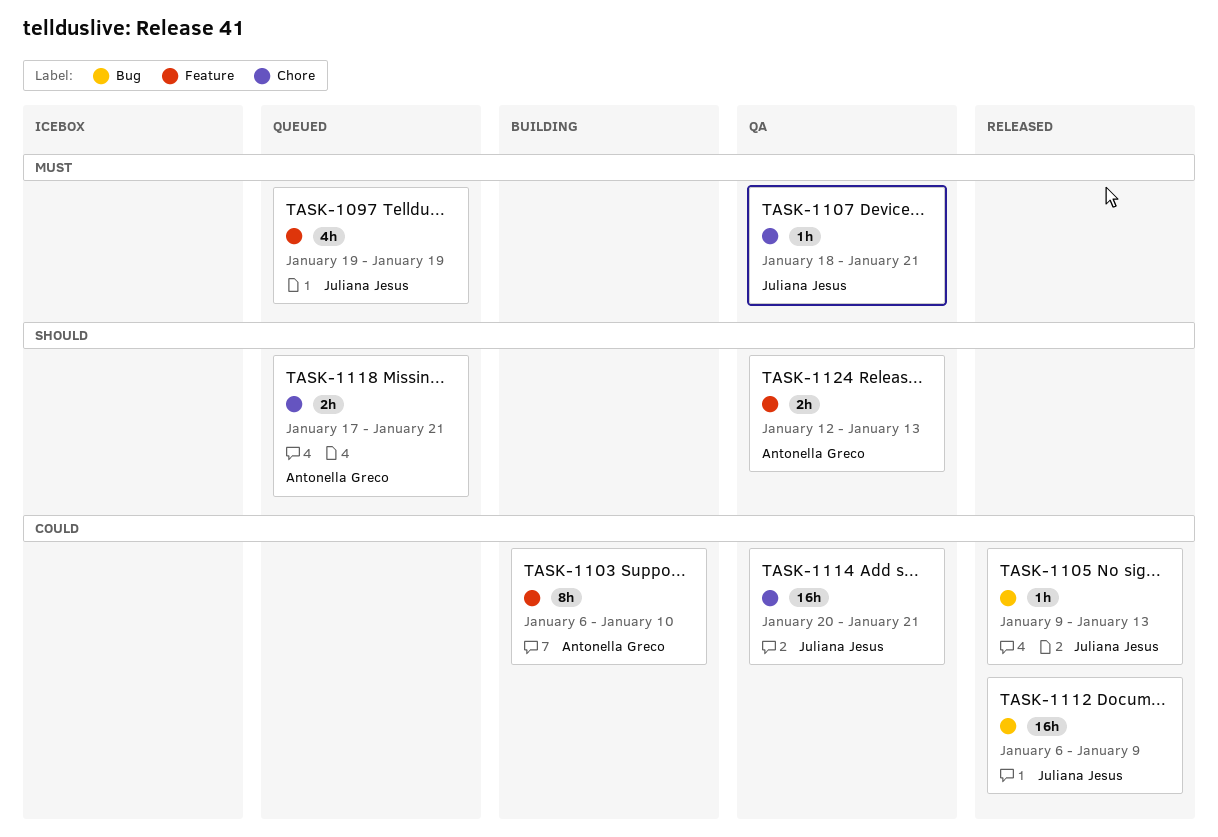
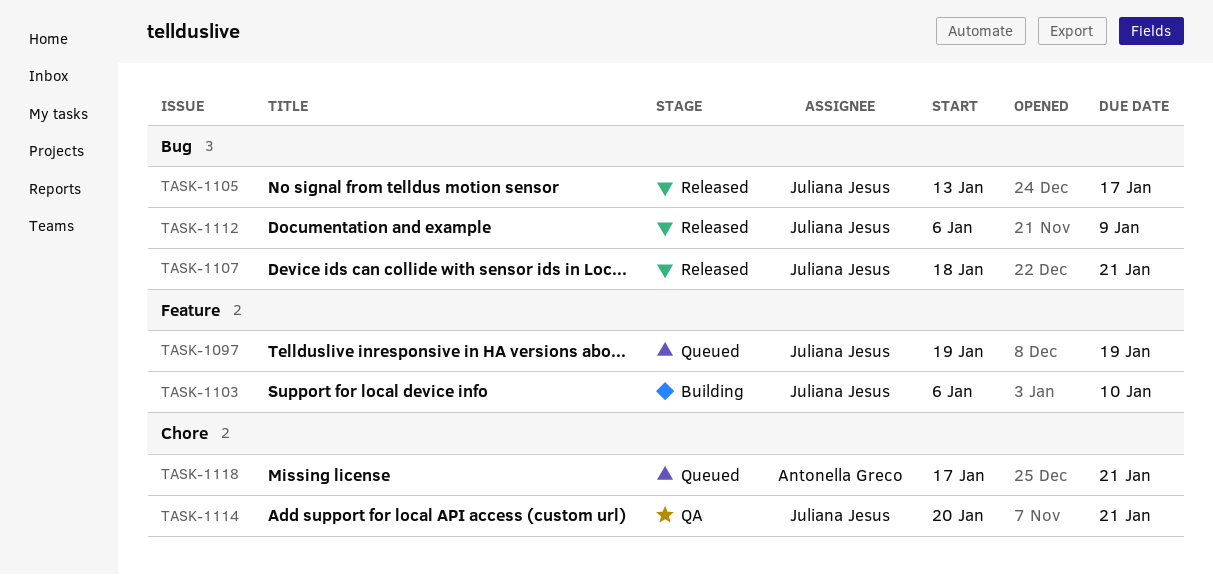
TASK-1103, owner: Antonella Greco -> Juliana Jesus
TASK-1105, start: Jan 9 -> Jan 13
TASK-1105, due: Jan 13 -> Jan 17
TASK-1107, status: QA -> Released
TASK-1107, label: Chore -> Bug
TASK-1124: present -> none

